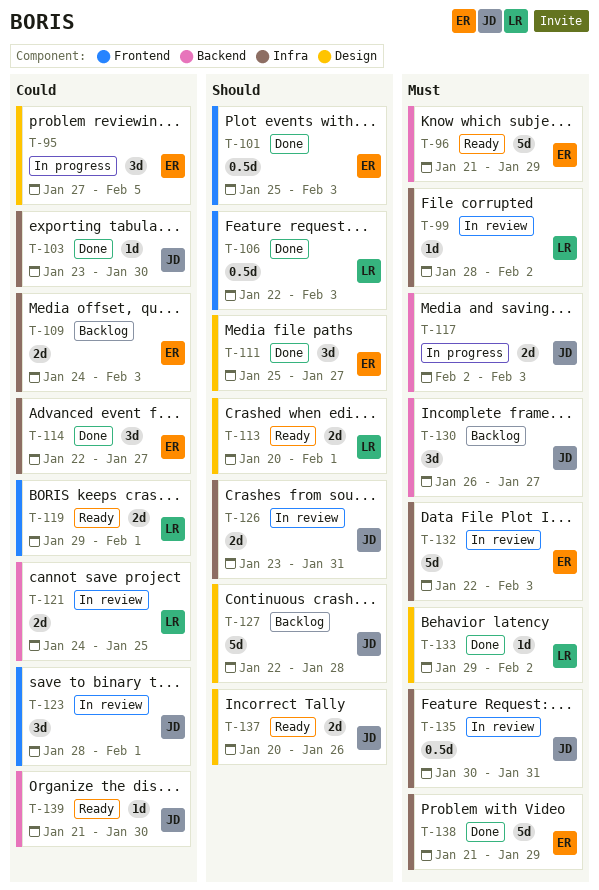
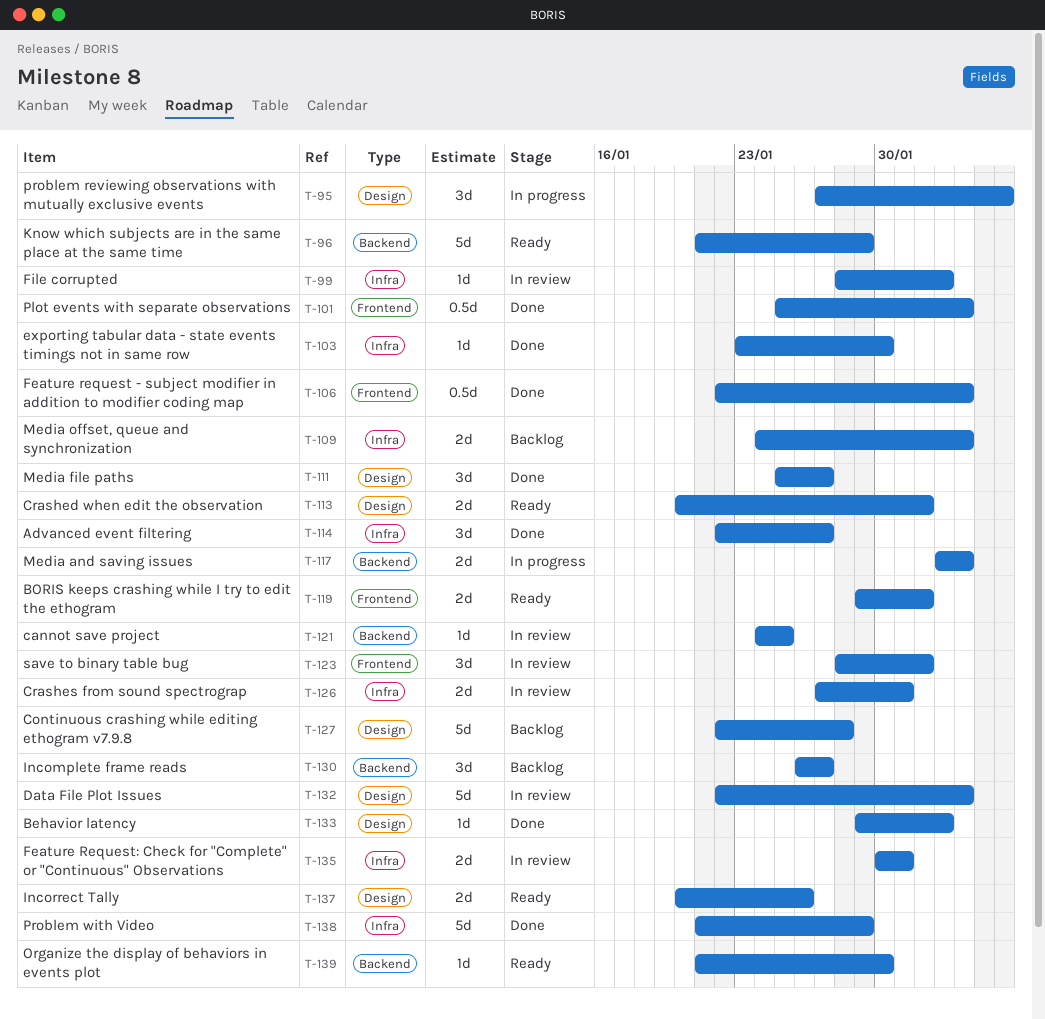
T-121, estimate: 2d -> 1d
T-126, start: Jan 23 -> Jan 27
T-132, label: Infra -> Design
T-135, estimate: 0.5d -> 2d

